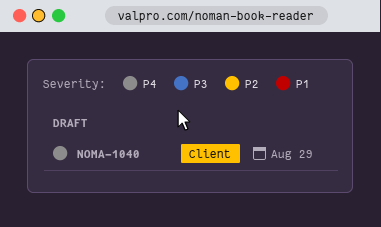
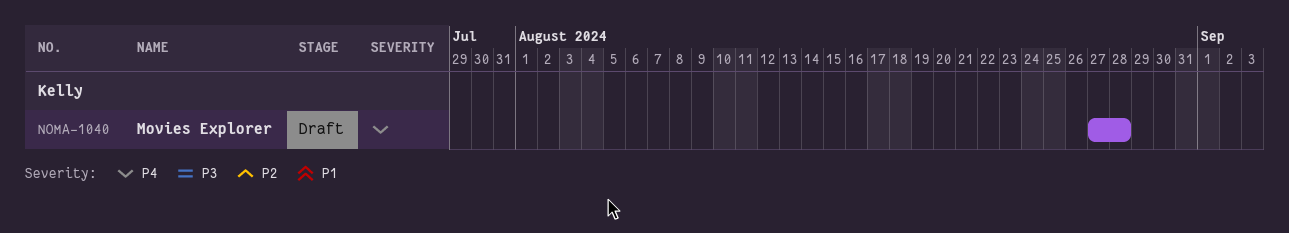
NOMA-1040, due: Aug 29 -> Aug 28

